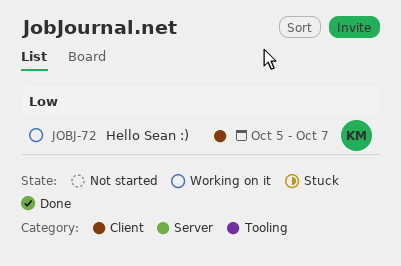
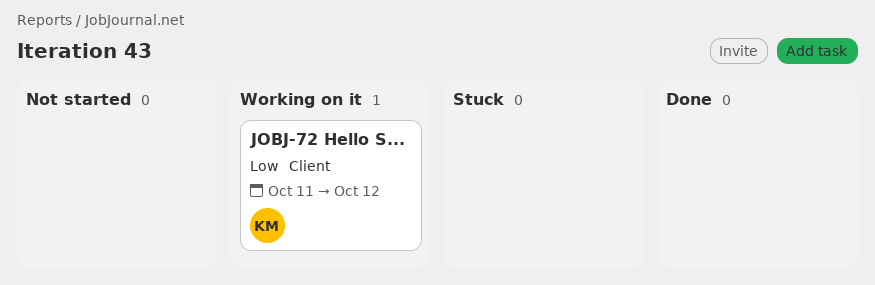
JOBJ-72, start: Oct 5 -> Oct 11
JOBJ-72, due: Oct 7 -> Oct 12

